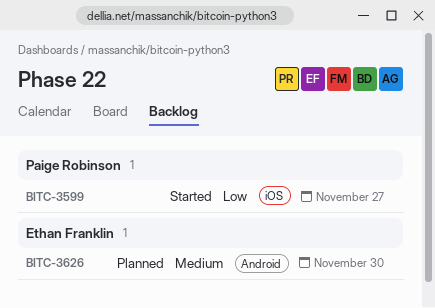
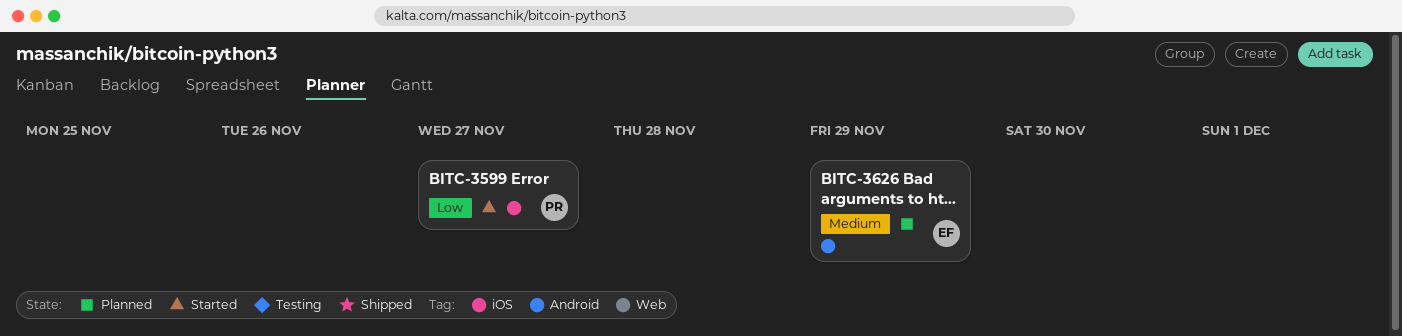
BITC-3626, due: Nov 30 -> Nov 29

